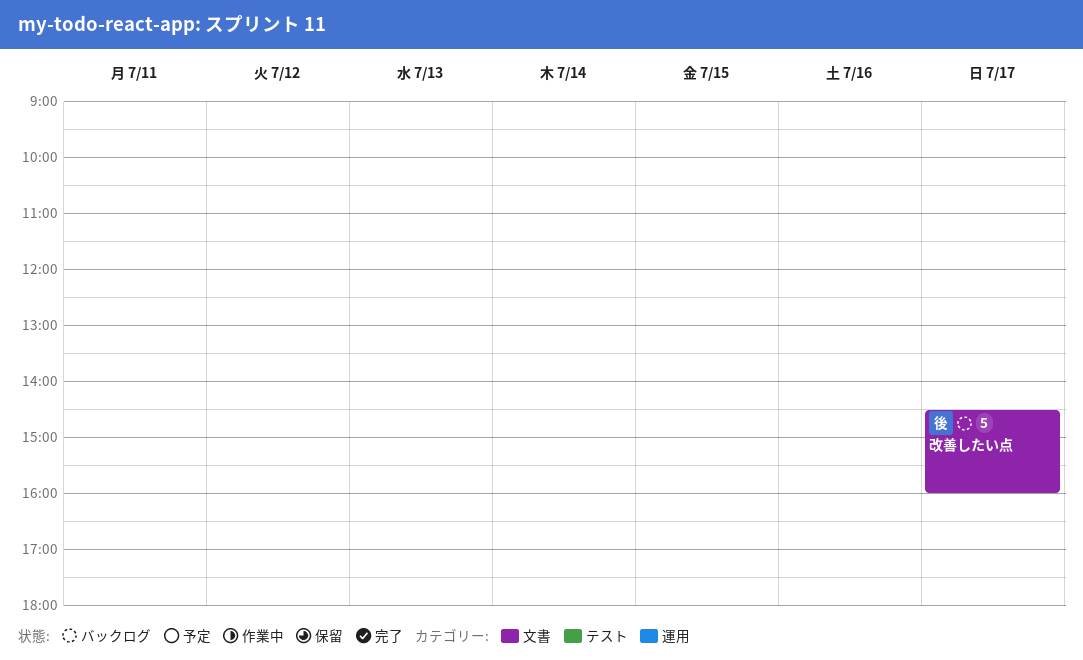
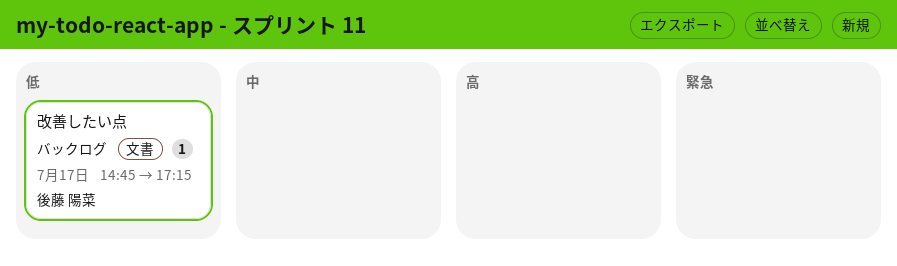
改善したい点, estimate: 5 -> 1
改善したい点, begins: 14:30 -> 14:45
改善したい点, ends: 16:00 -> 17:15

